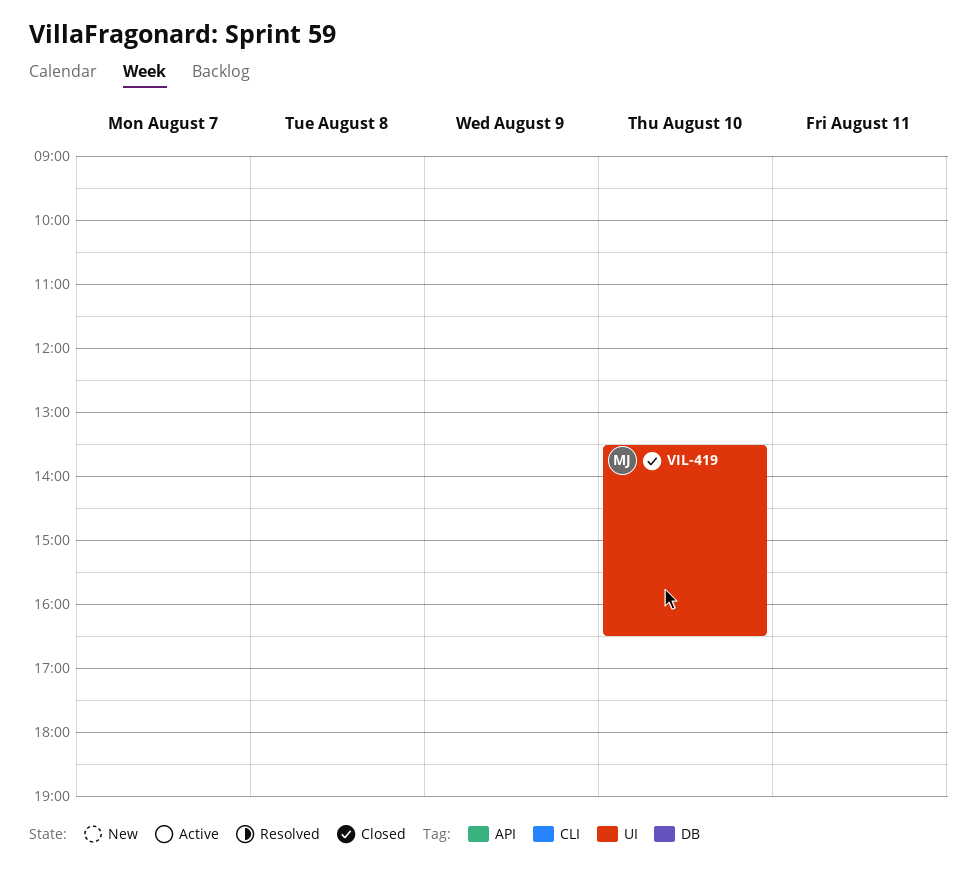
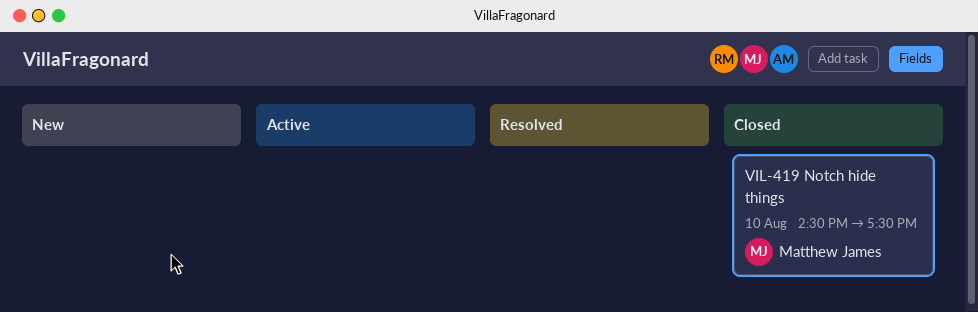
VIL-419, begins: 13:30 -> 14:30
VIL-419, ends: 16:30 -> 17:30

